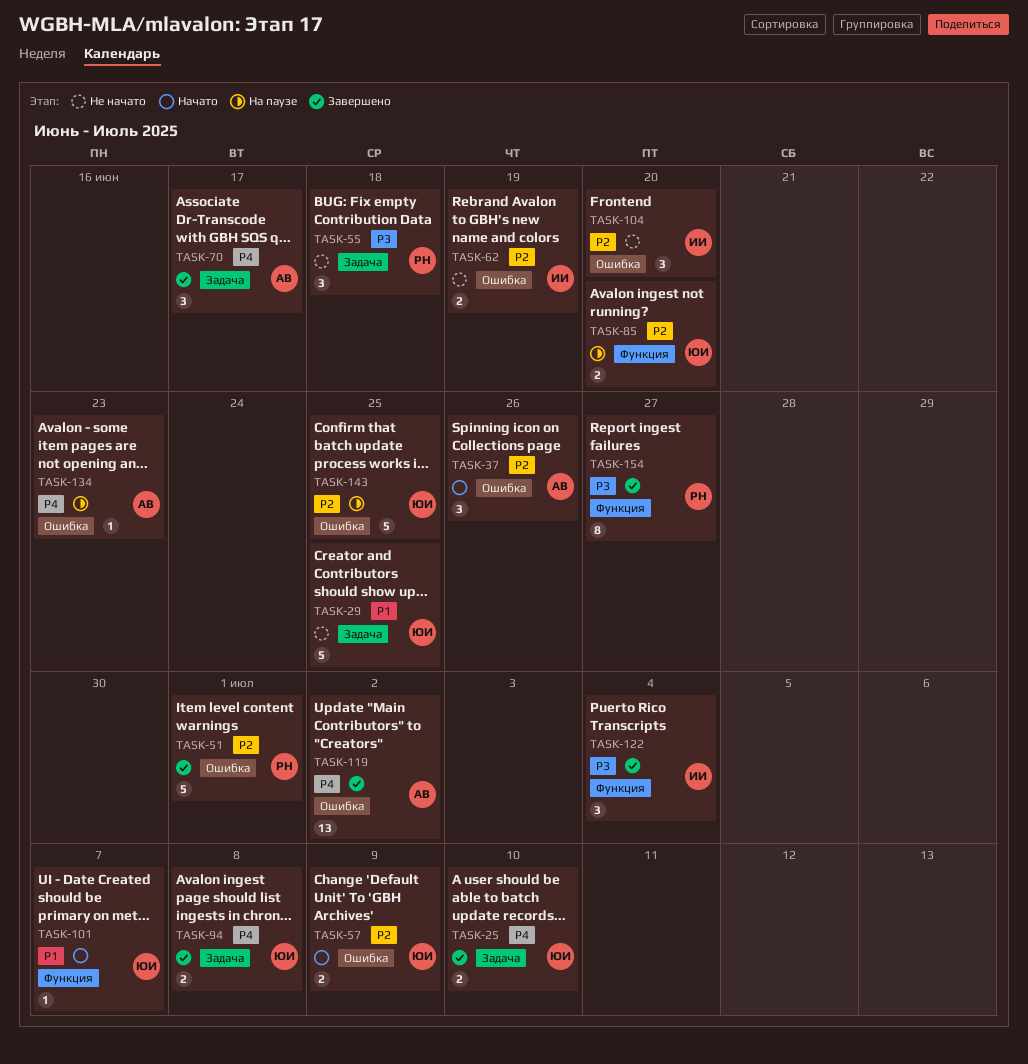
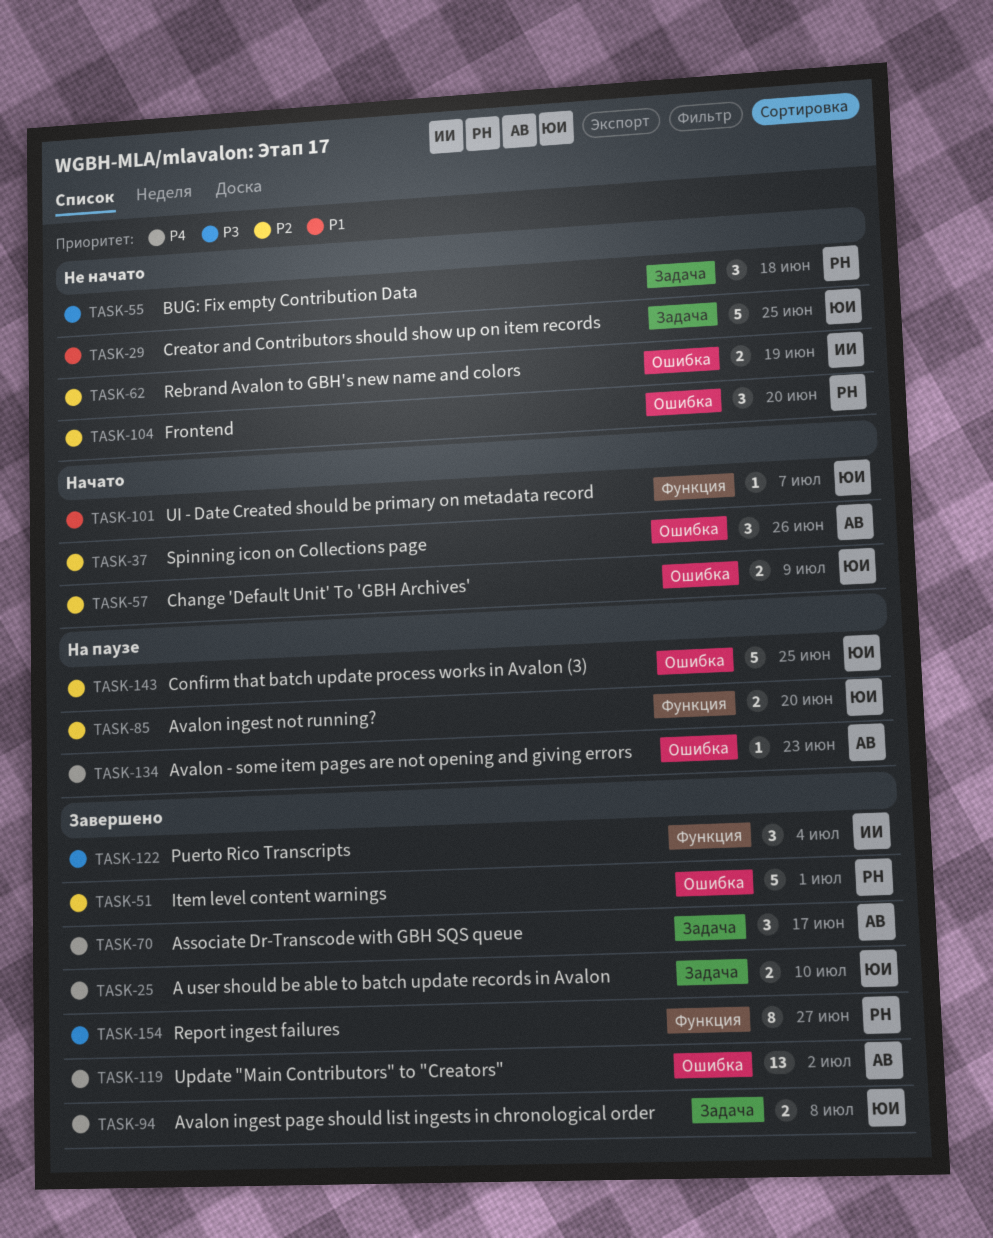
TASK-104, owner: ИИ -> РН

